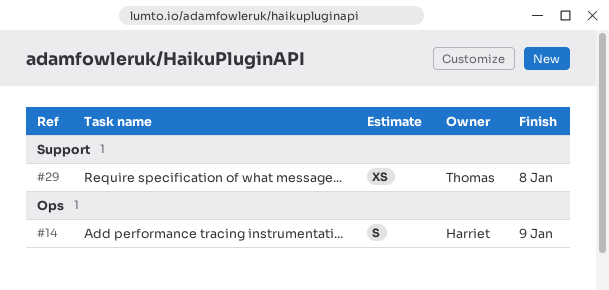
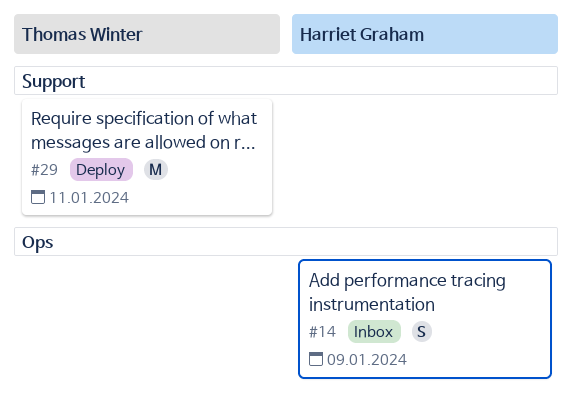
#29, estimate: XS -> M
#29, due: Jan 8 -> Jan 11

